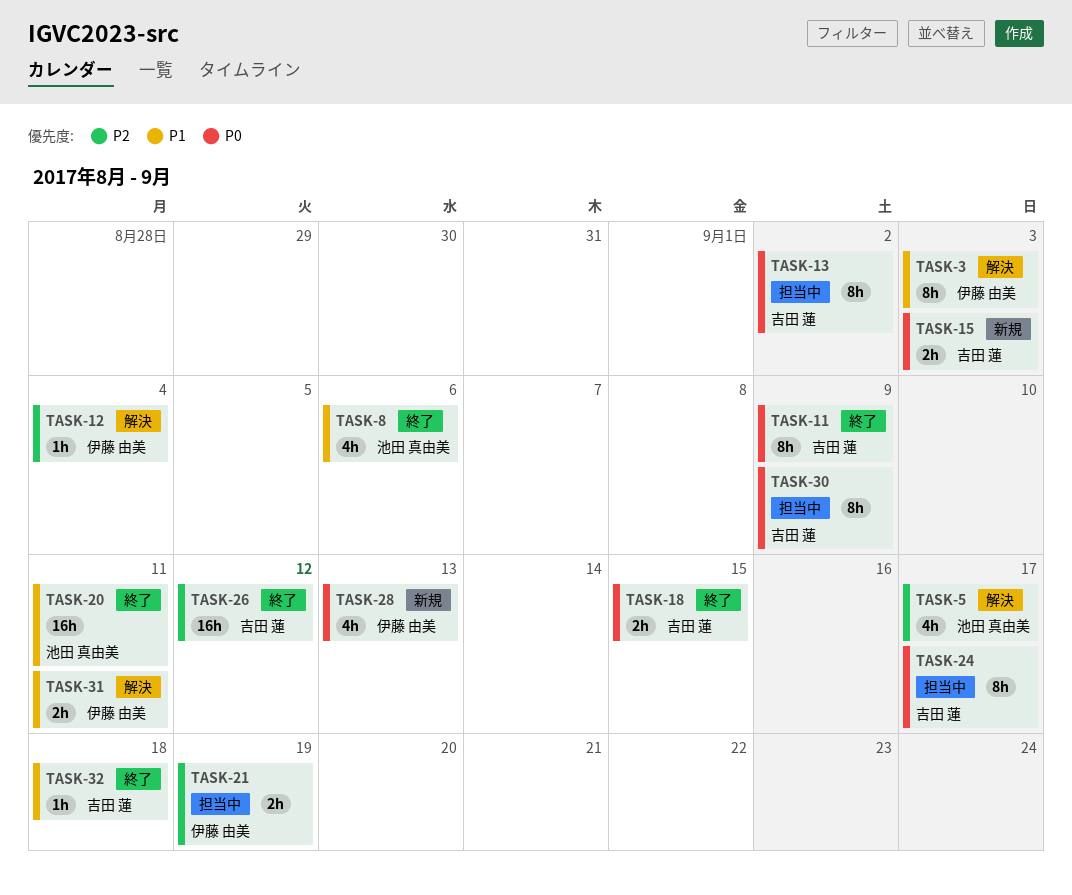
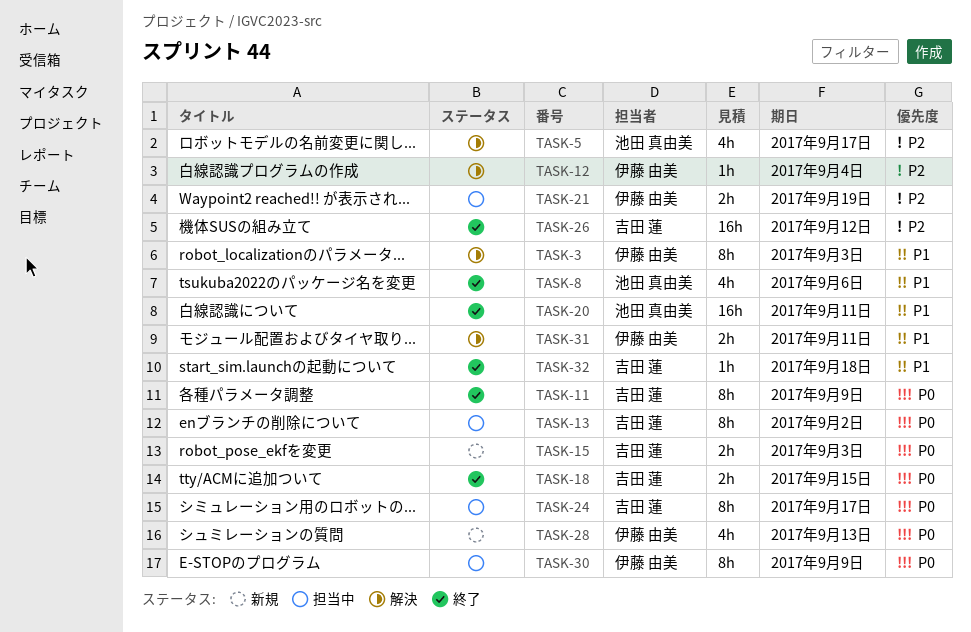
TASK-30, owner: 吉田 蓮 -> 伊藤 由美

